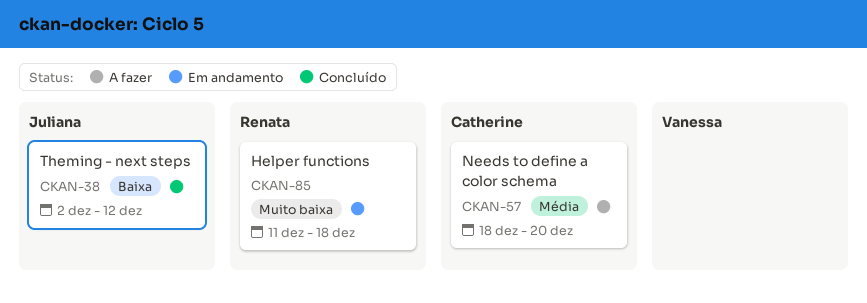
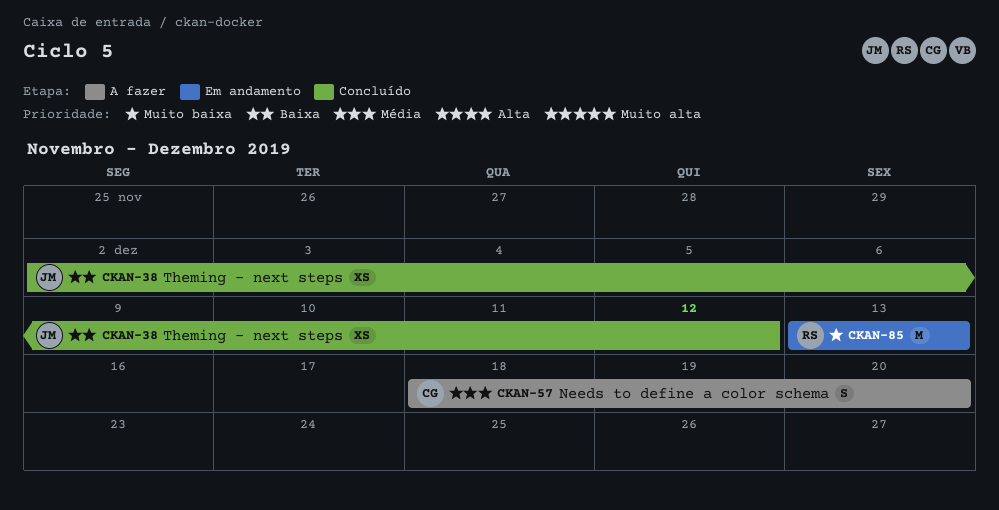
CKAN-85, start: Dec 11 -> Dec 13
CKAN-85, due: Dec 18 -> Dec 13

